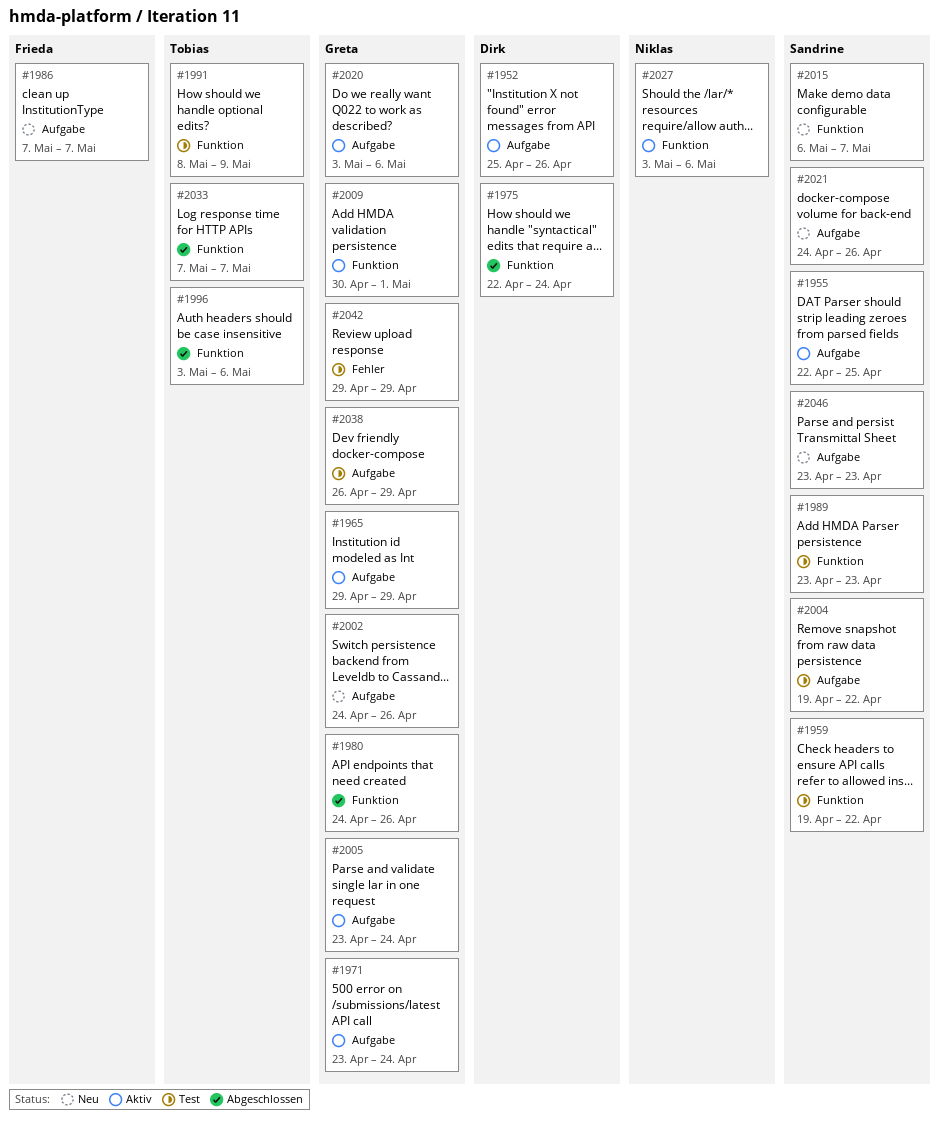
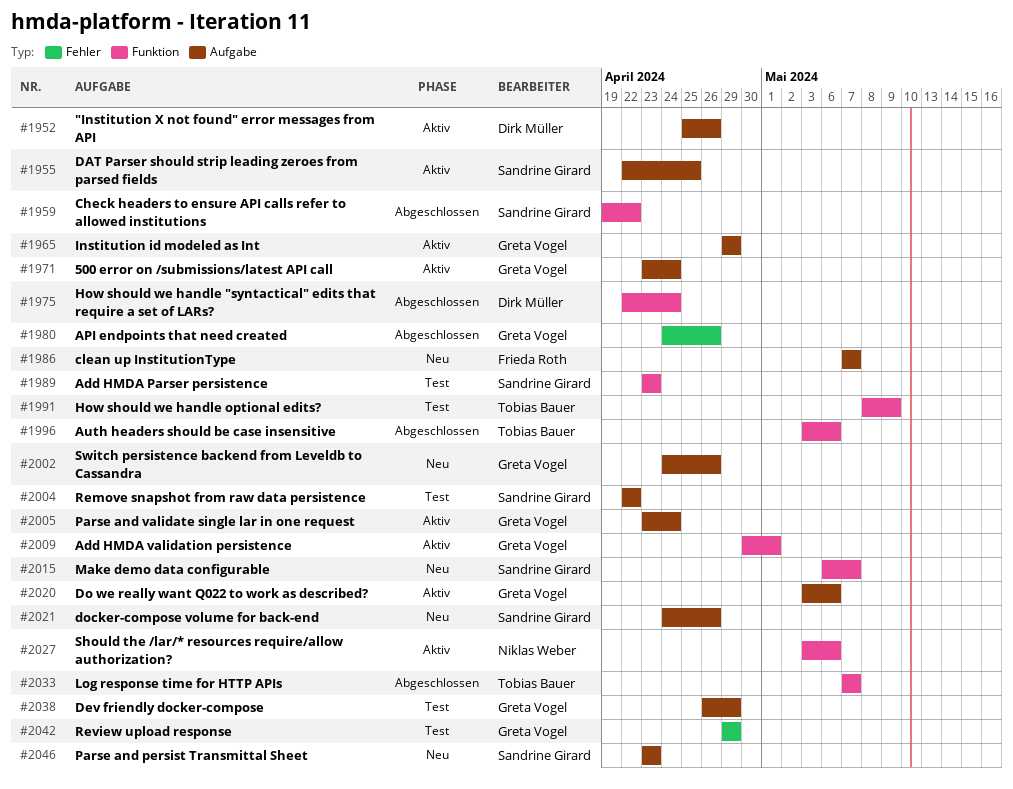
#1959, status: Test -> Abgeschlossen
#1980, label: Funktion -> Fehler
#2004, start: Apr 19 -> Apr 22

